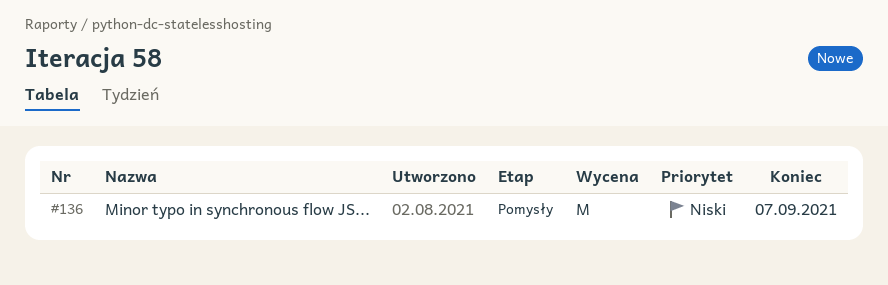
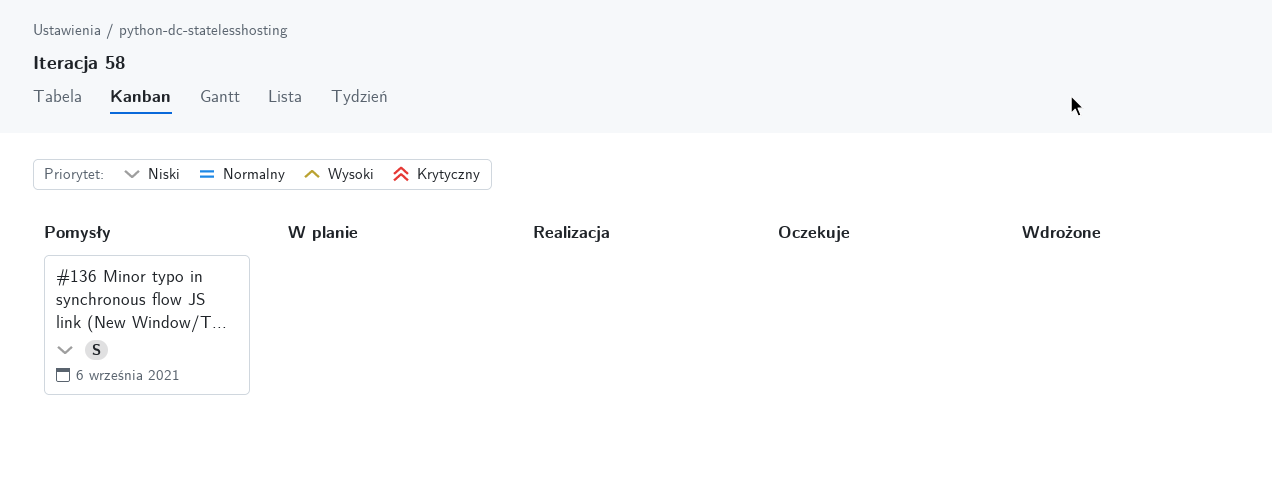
#136, estimate: M -> S
#136, due: Sep 7 -> Sep 6

